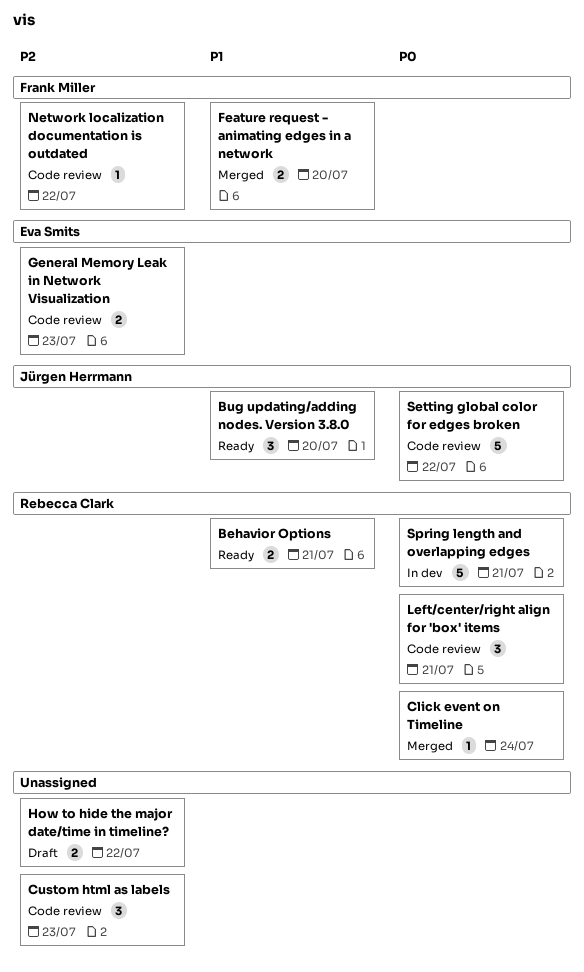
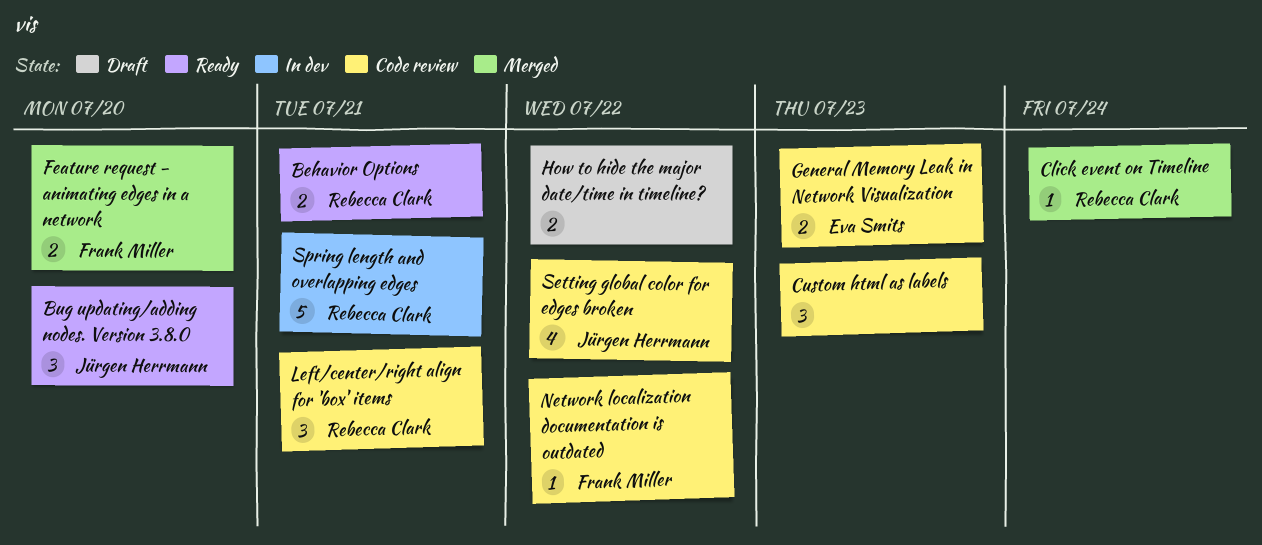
Setting global color for edges broken, estimate: 5 -> 4

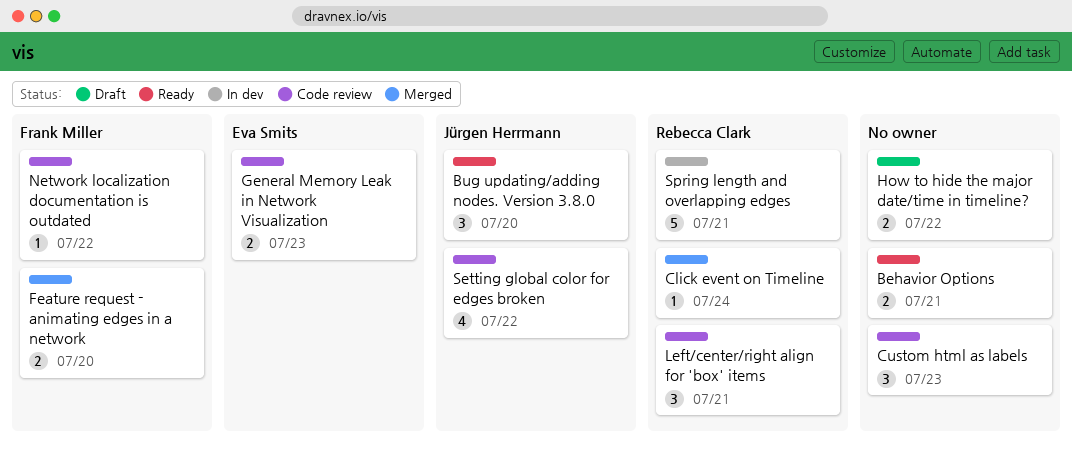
Behavior Options, owner: Rebecca Clark -> none

